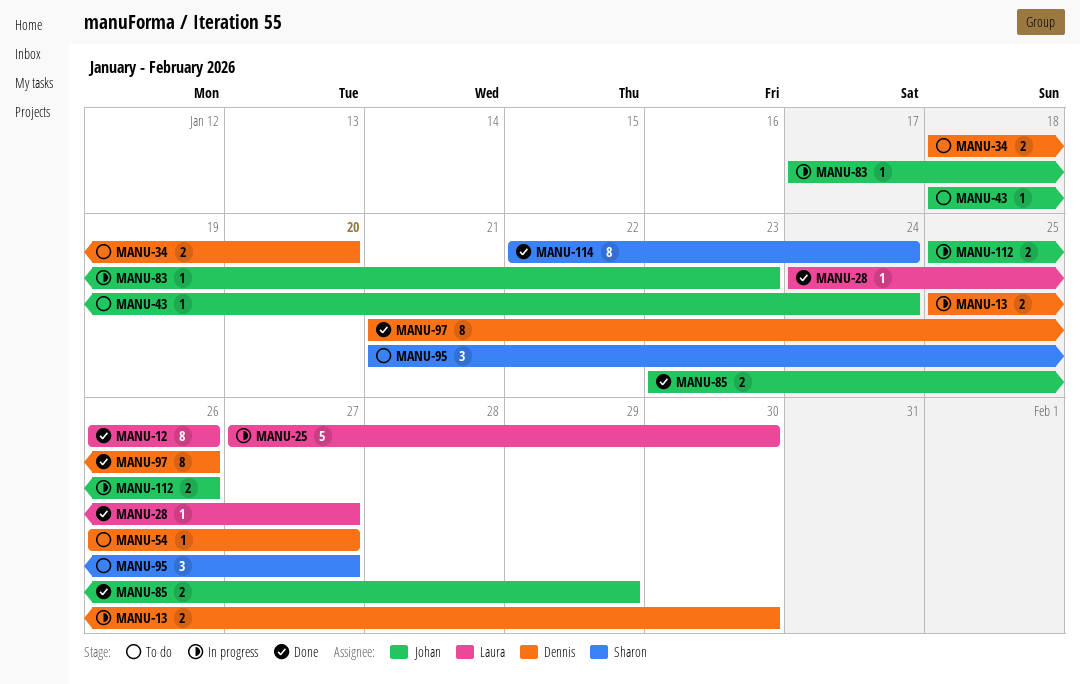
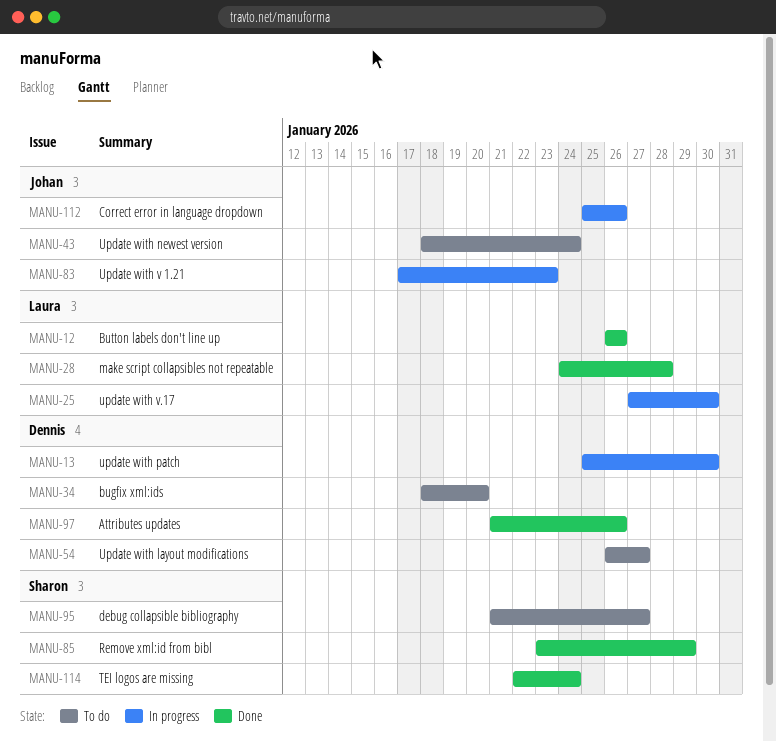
MANU-28, due: Jan 27 -> Jan 28
MANU-85, owner: Johan -> Sharon

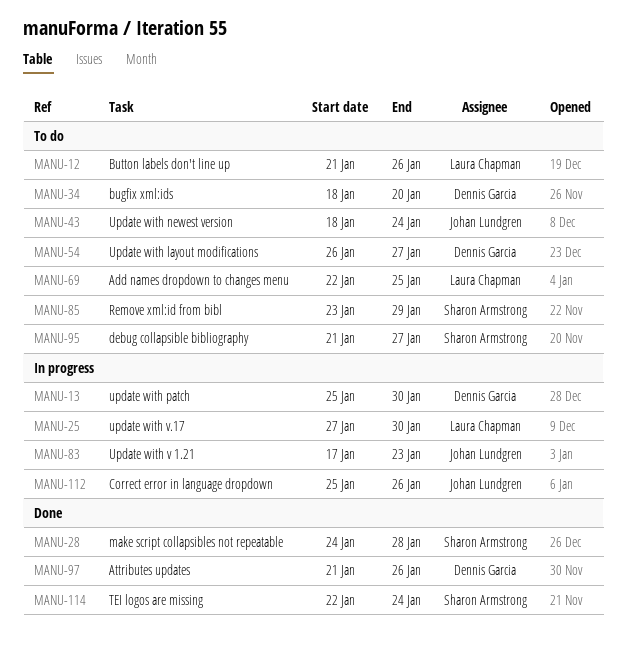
MANU-12, status: Done -> To do
MANU-12, start: Jan 26 -> Jan 21
MANU-28, owner: Laura Chapman -> Sharon Armstrong
MANU-69: none -> present
MANU-85, status: Done -> To do

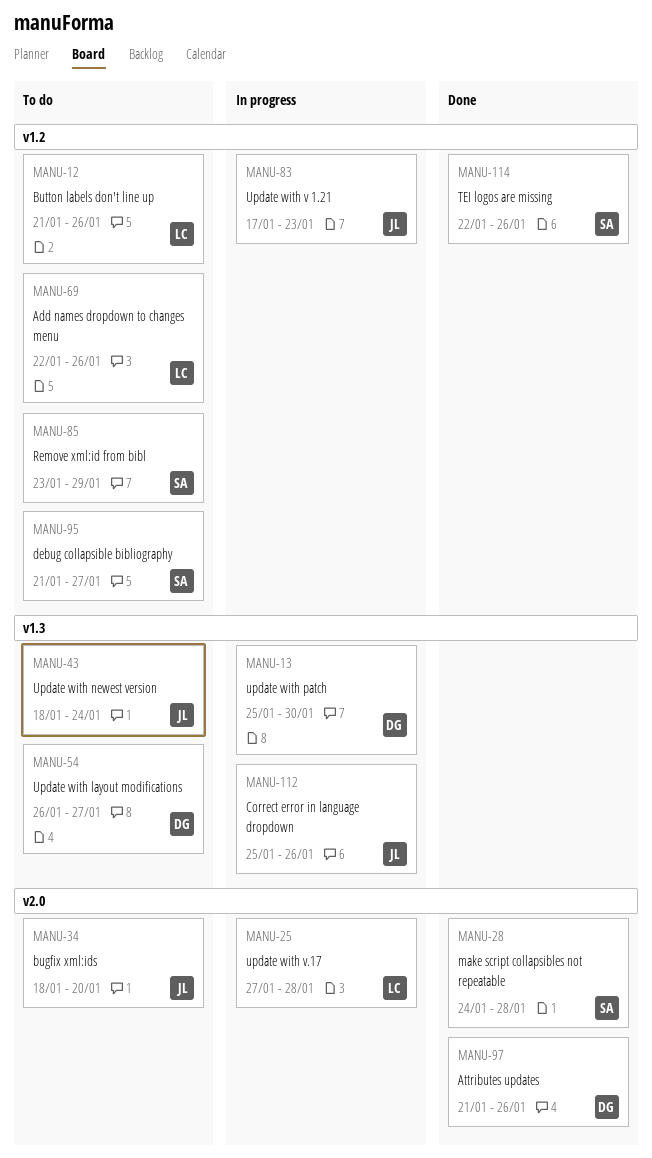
MANU-25, due: Jan 30 -> Jan 28
MANU-34, owner: Dennis Garcia -> Johan Lundgren
MANU-69, due: Jan 25 -> Jan 26
MANU-114, due: Jan 24 -> Jan 26

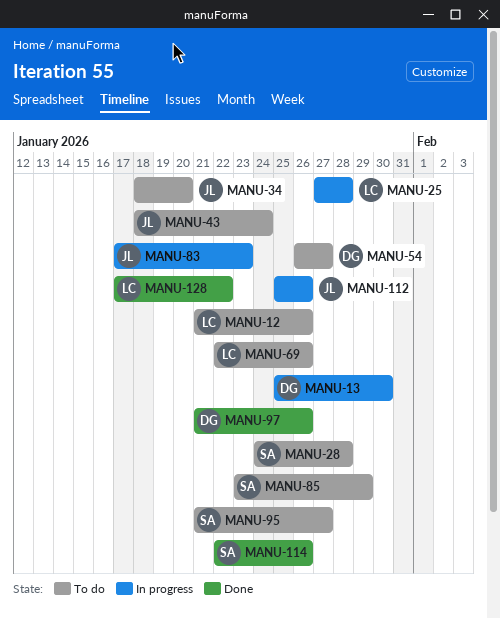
MANU-28, status: Done -> To do
MANU-128: none -> present

